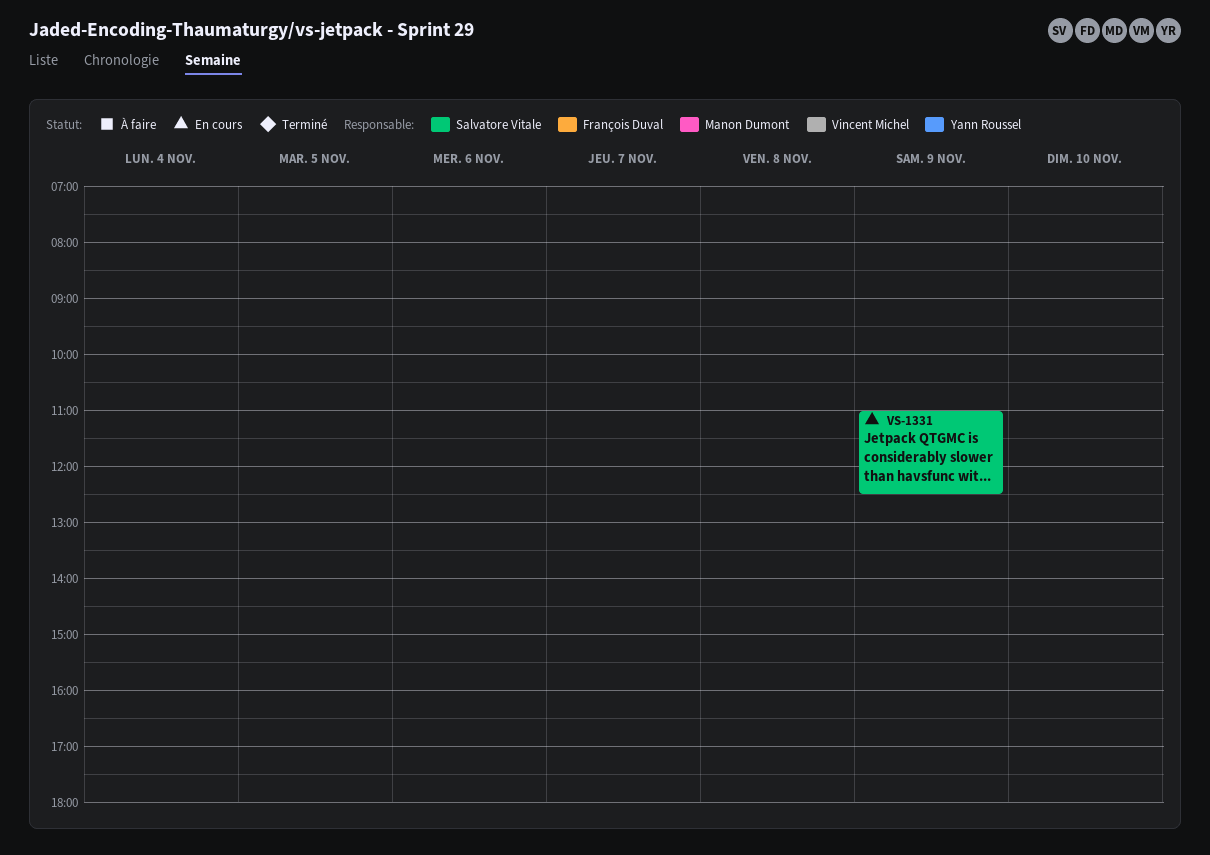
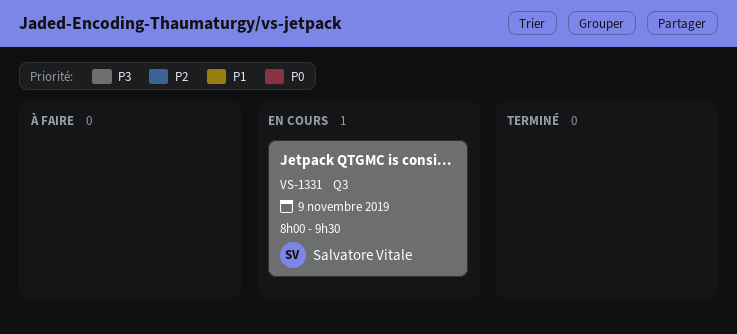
VS-1331, begins: 11:00 -> 08:00
VS-1331, ends: 12:30 -> 09:30

